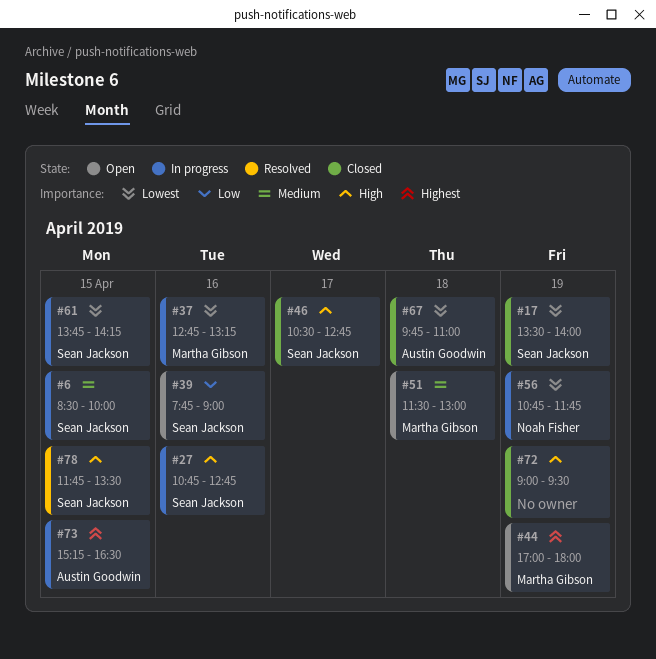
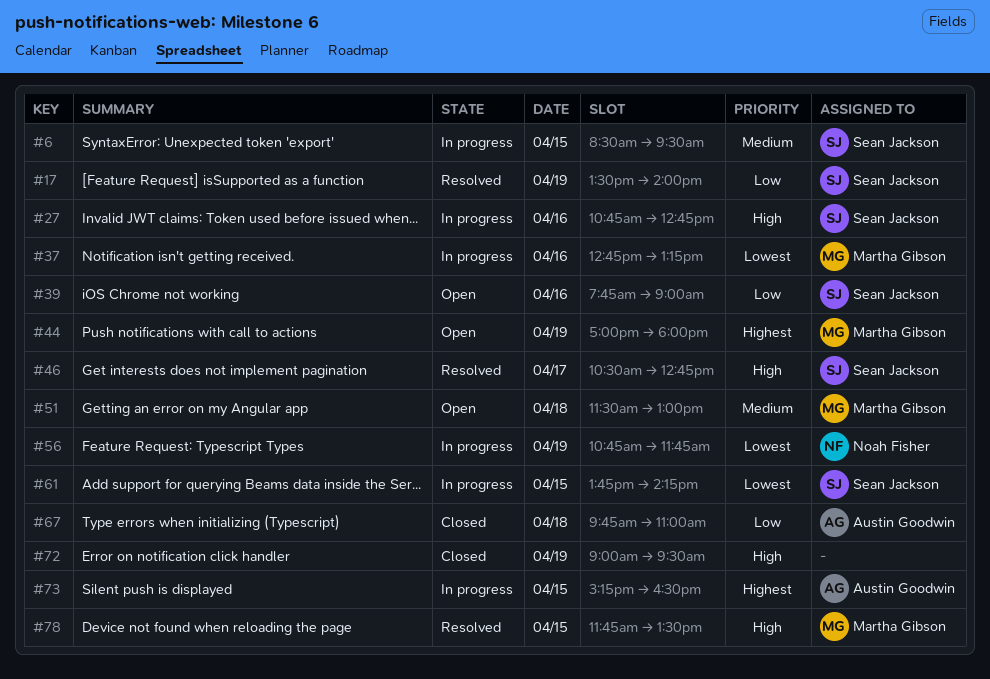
#6, ends: 10:00 -> 09:30
#17, status: Closed -> Resolved
#17, priority: Lowest -> Low
#46, status: Closed -> Resolved
#67, priority: Lowest -> Low
#78, owner: Sean Jackson -> Martha Gibson

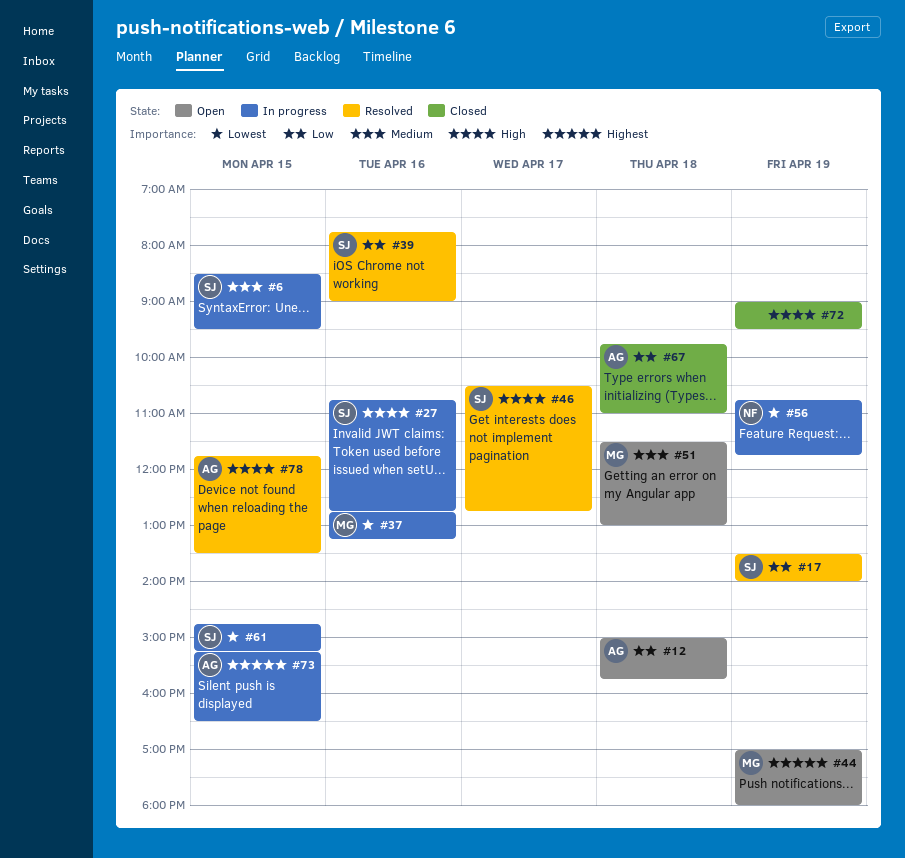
#12: none -> present
#39, status: Open -> Resolved
#61, begins: 13:45 -> 14:45
#61, ends: 14:15 -> 15:15
#78, owner: Martha Gibson -> Austin Goodwin

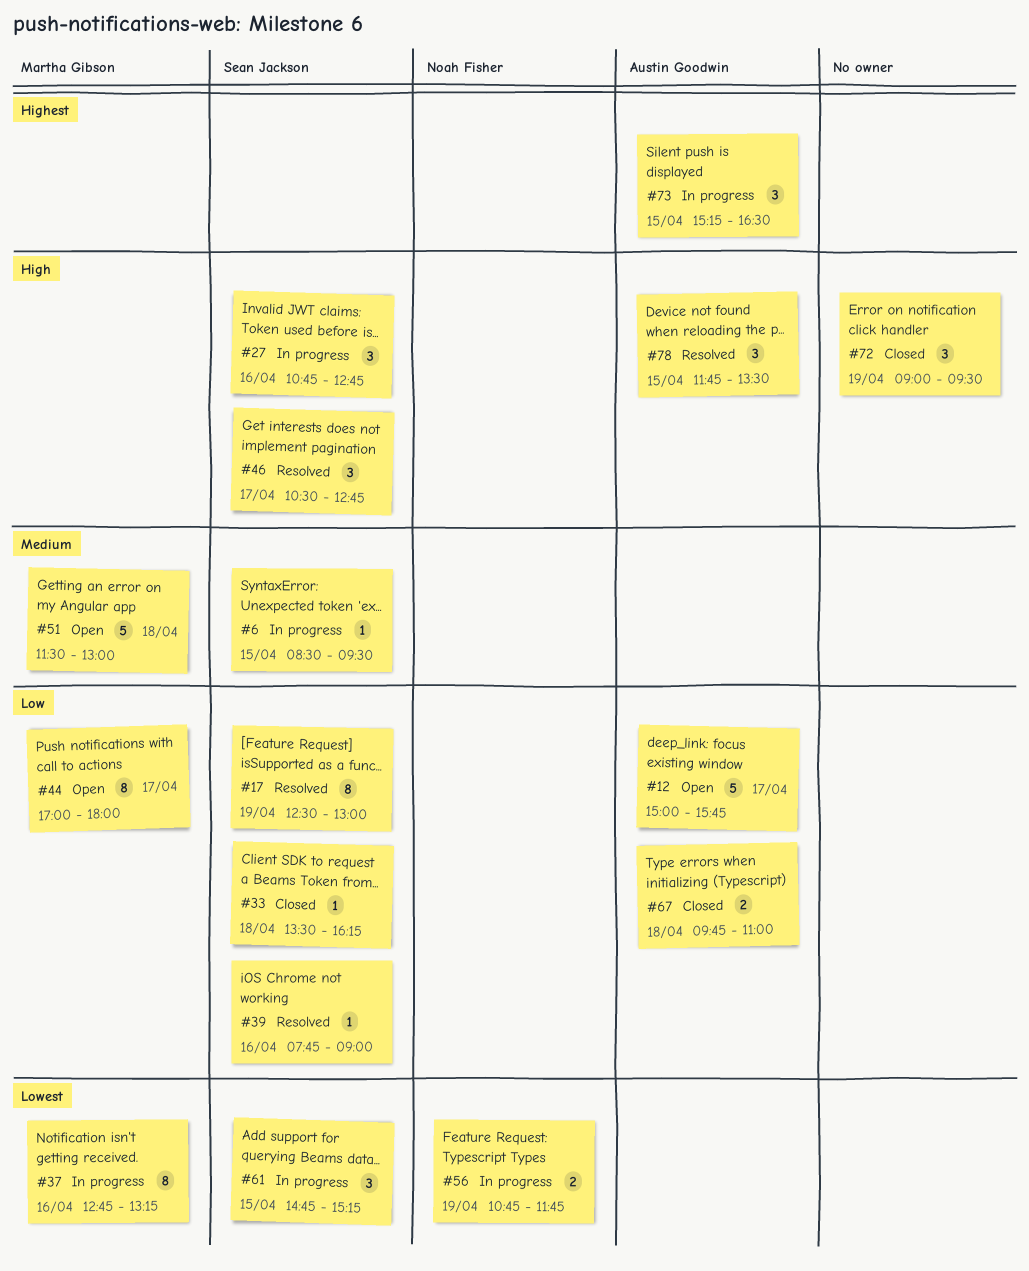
#12, day: Apr 18 -> Apr 17
#17, begins: 13:30 -> 12:30
#17, ends: 14:00 -> 13:00
#33: none -> present
#44, priority: Highest -> Low
#44, day: Apr 19 -> Apr 17

